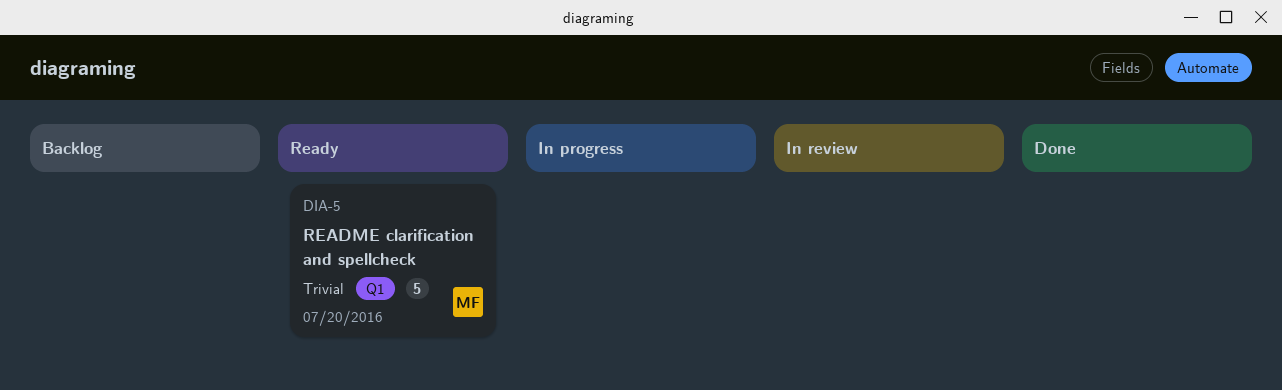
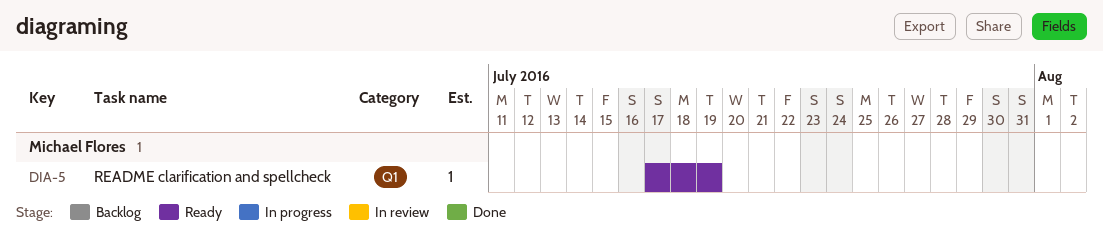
DIA-5, estimate: 5 -> 1
DIA-5, due: Jul 20 -> Jul 19

